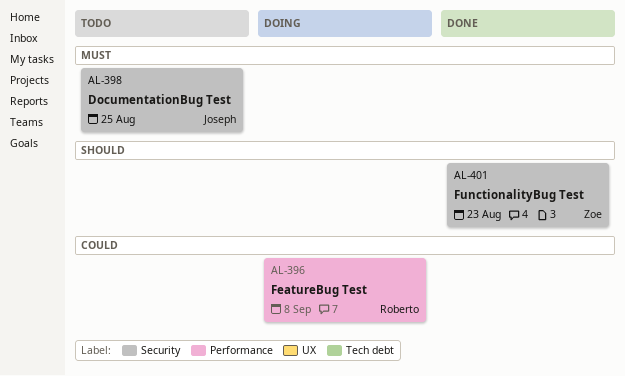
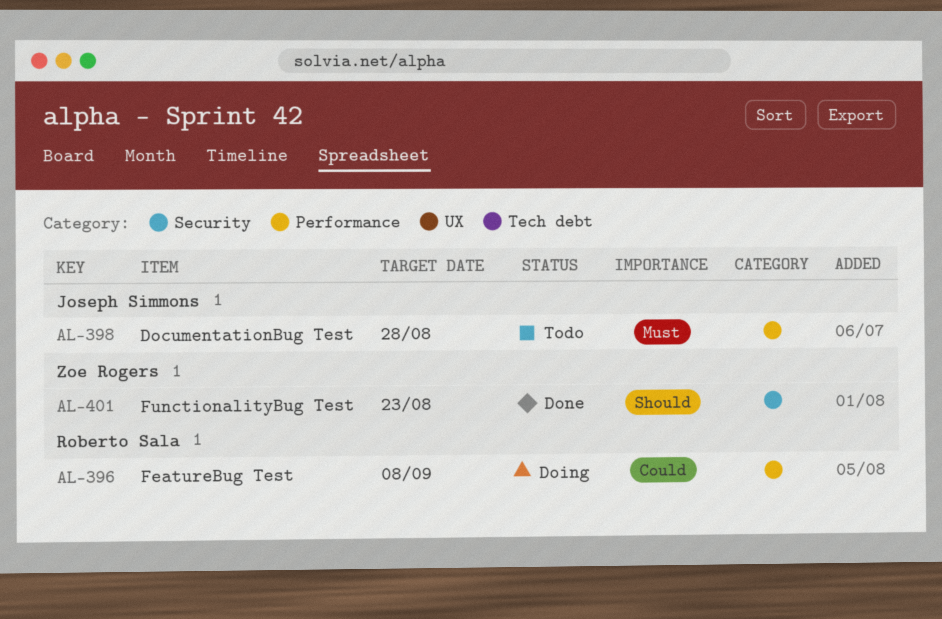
AL-398, label: Security -> Performance
AL-398, due: Aug 25 -> Aug 28

